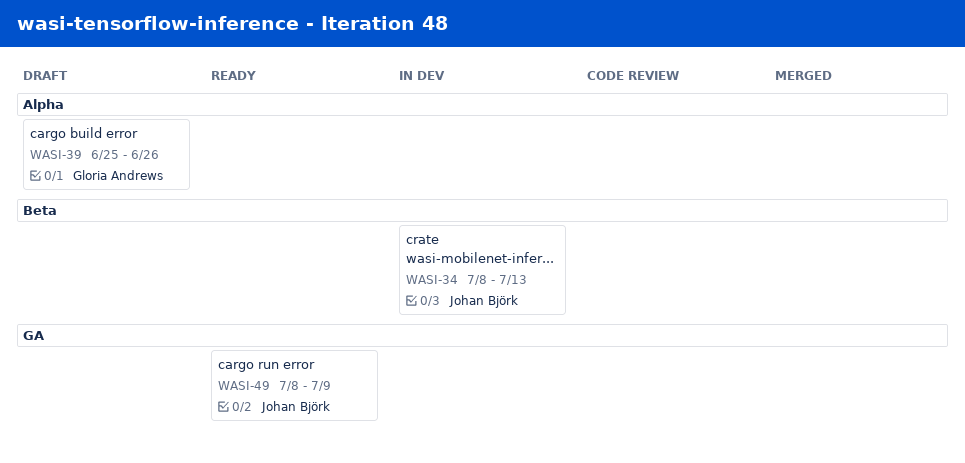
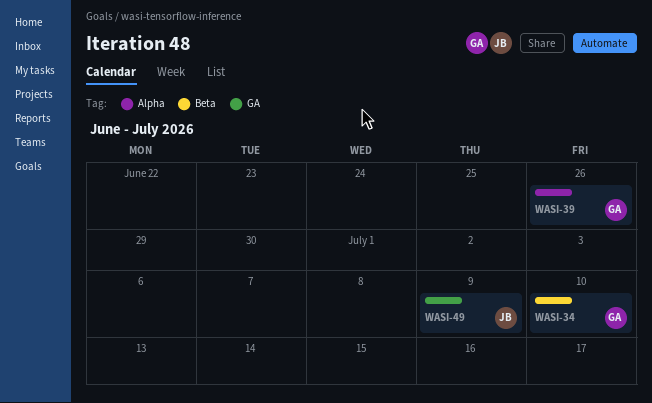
WASI-34, owner: Johan Björk -> Gloria Andrews
WASI-34, due: Jul 13 -> Jul 10

